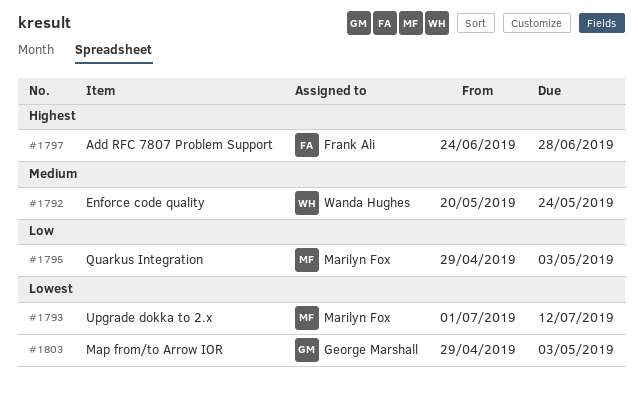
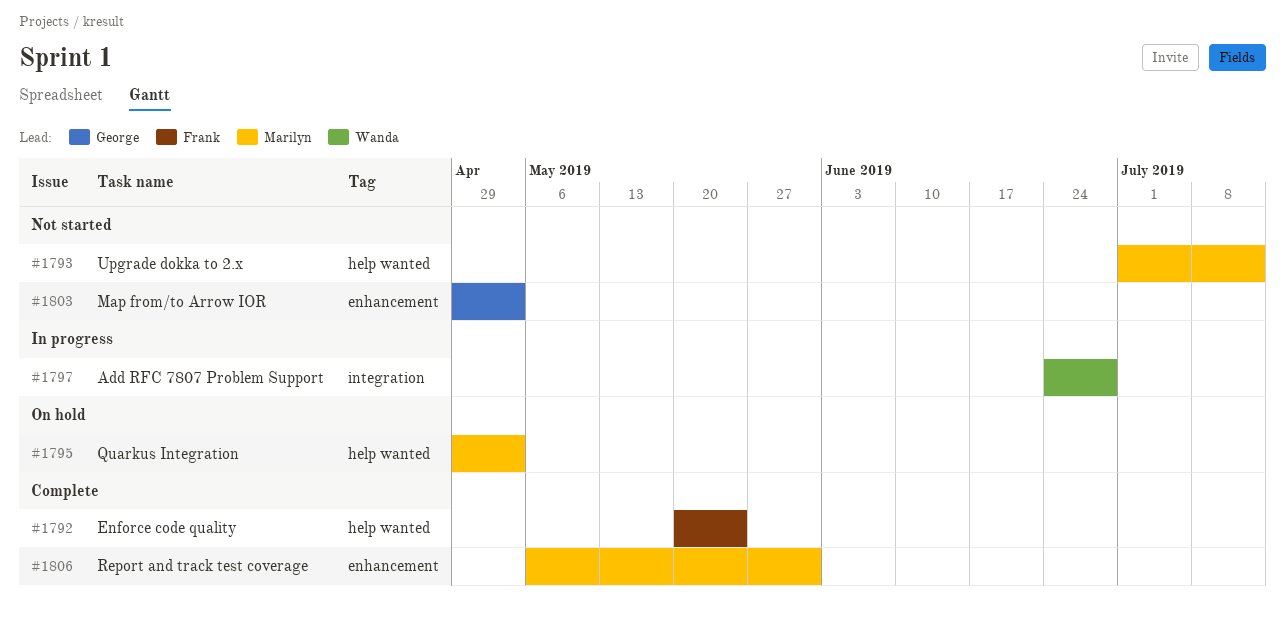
#1792, owner: Wanda Hughes -> Frank Ali
#1797, owner: Frank Ali -> Wanda Hughes
#1806: none -> present

